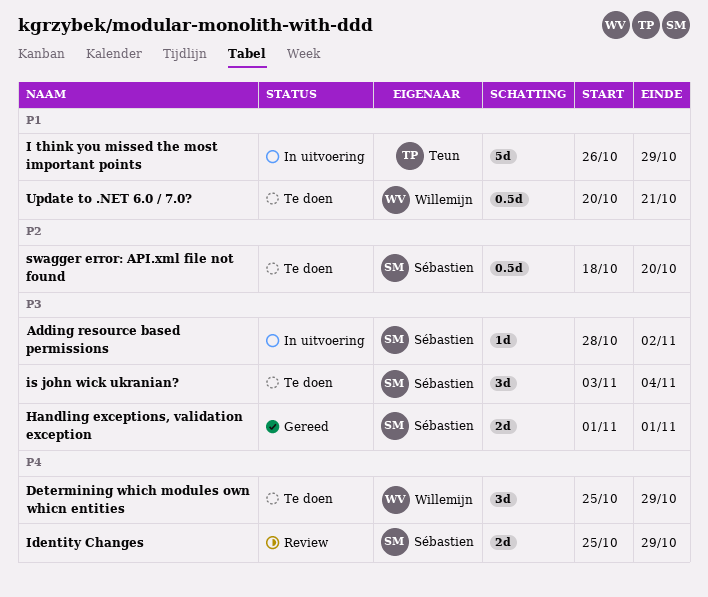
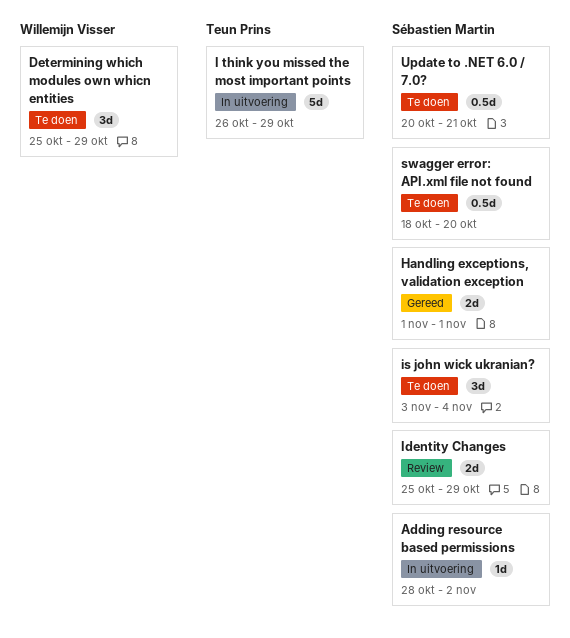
Update to .NET 6.0 / 7.0?, owner: Willemijn Visser -> Sébastien Martin

